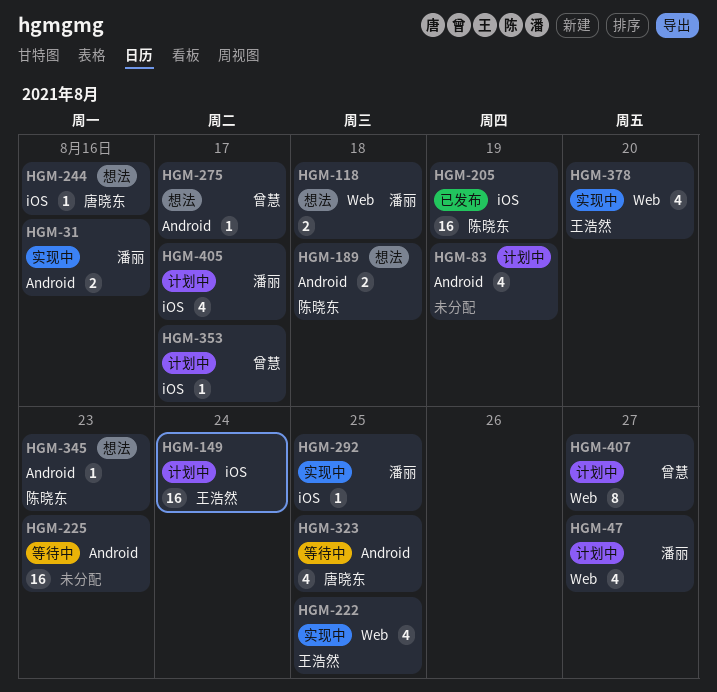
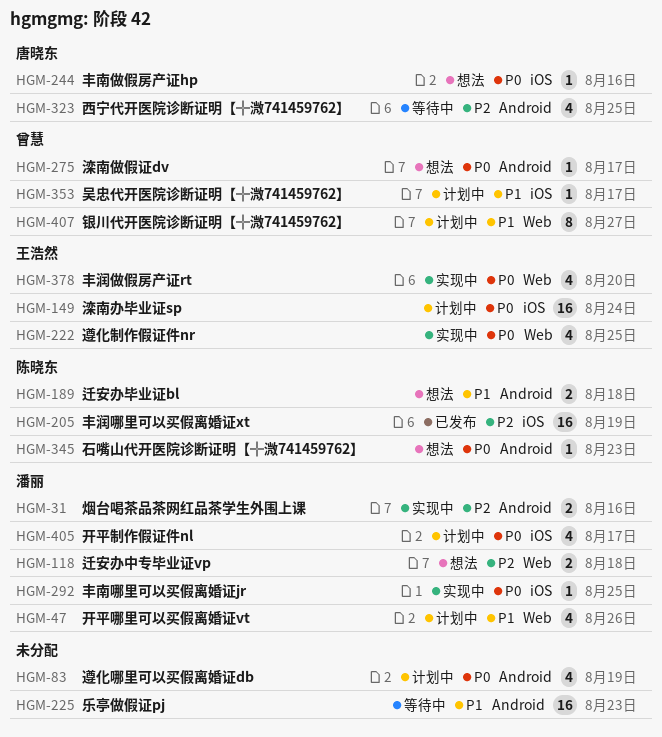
HGM-47, due: Aug 27 -> Aug 26

